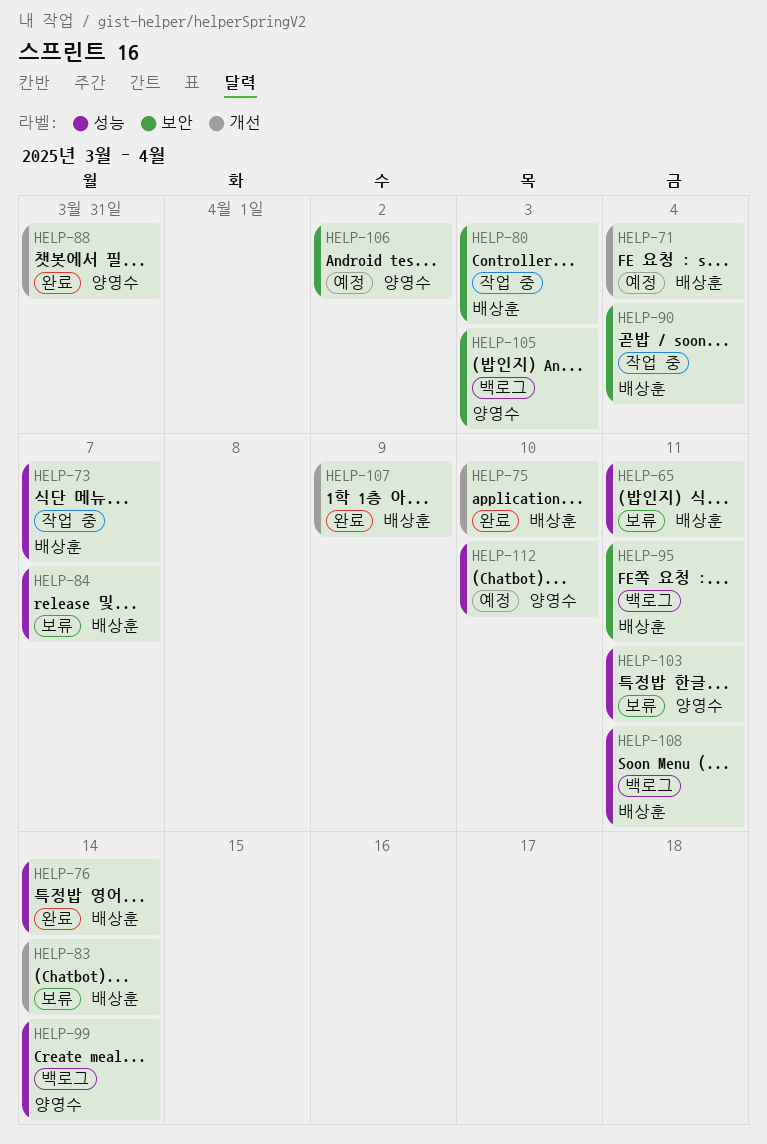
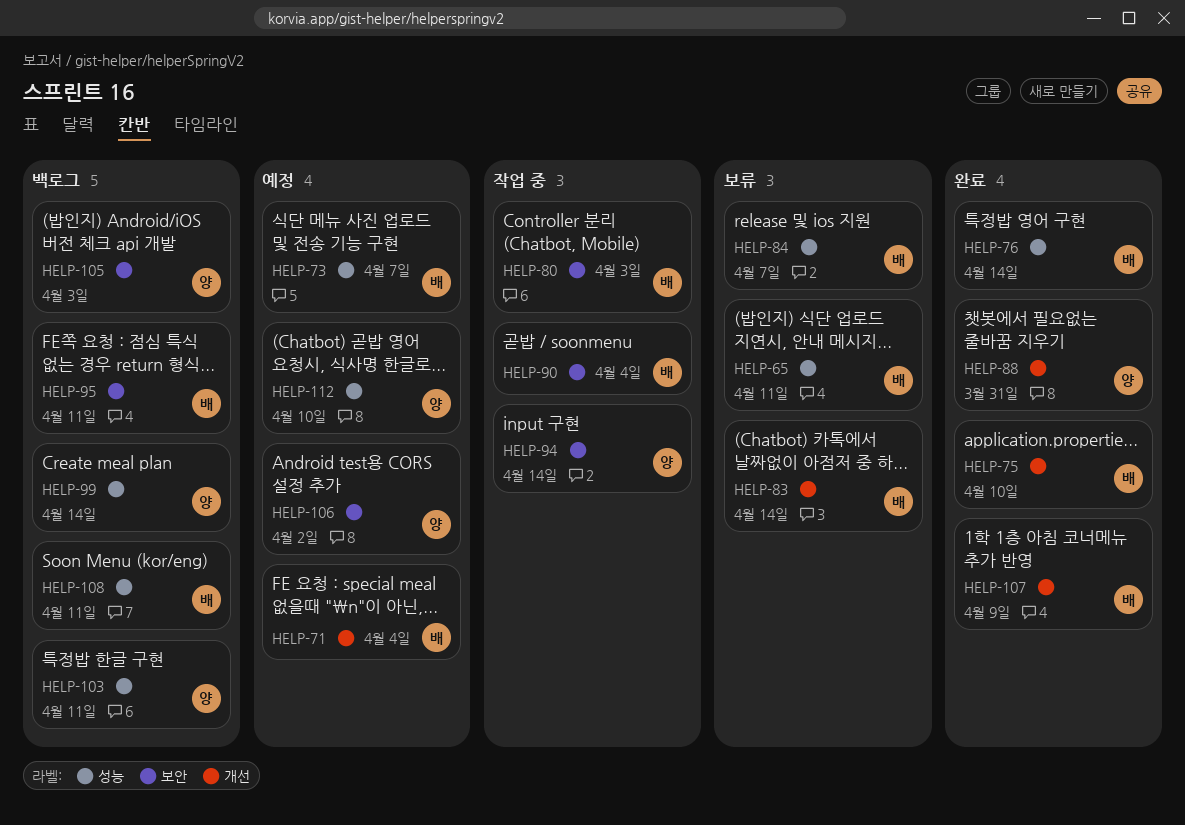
HELP-73, status: 작업 중 -> 예정
HELP-94: none -> present
HELP-103, status: 보류 -> 백로그

